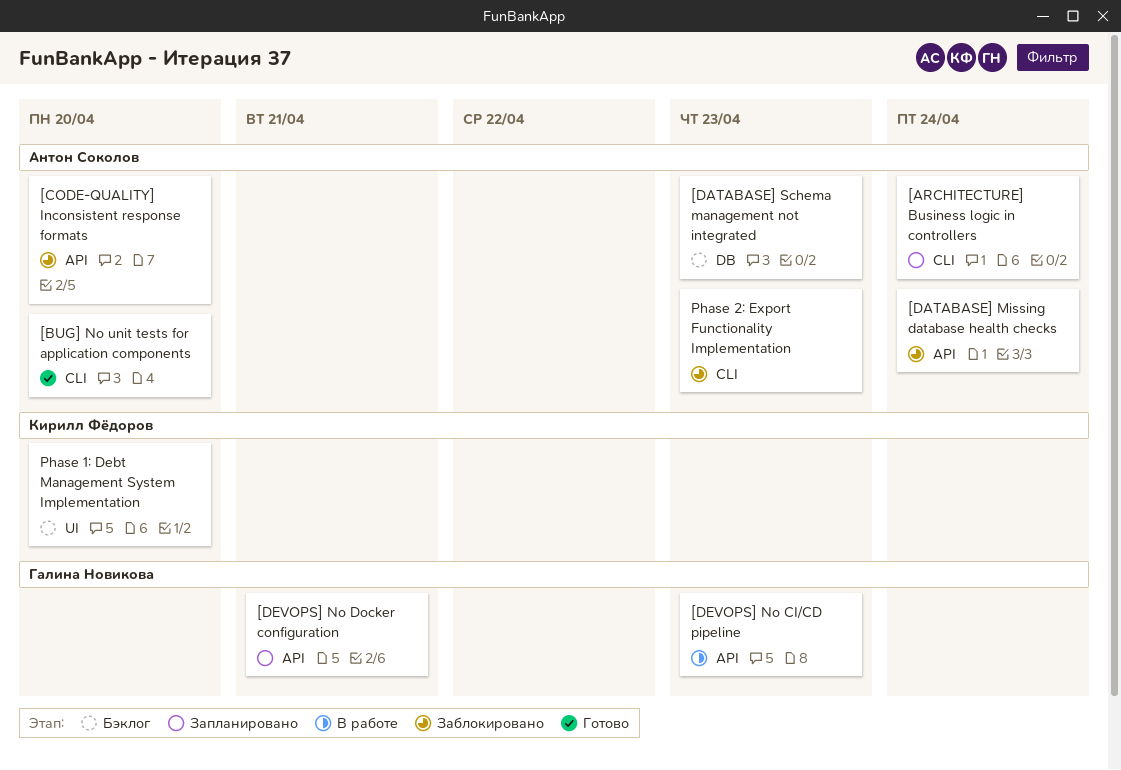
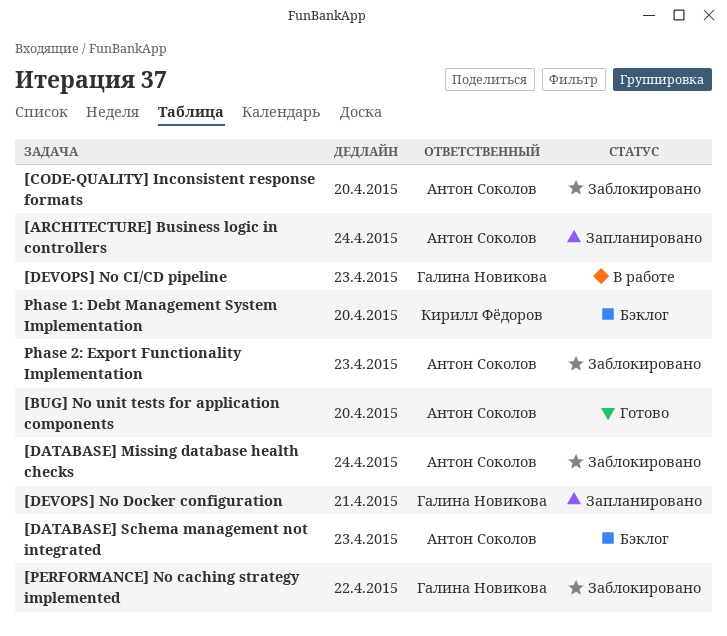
[PERFORMANCE] No caching strategy implemented: none -> present

